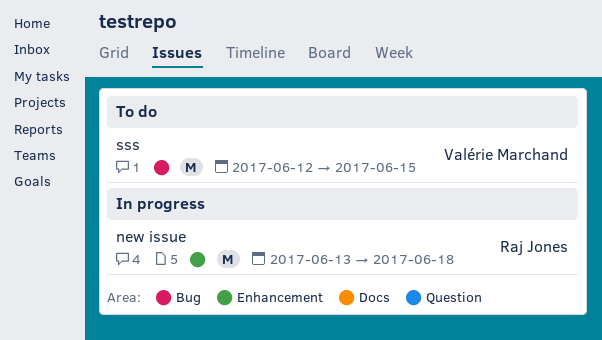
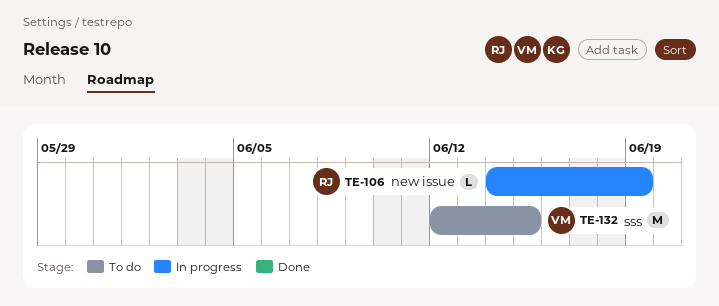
new issue, estimate: M -> L
new issue, start: Jun 13 -> Jun 14
new issue, due: Jun 18 -> Jun 19

